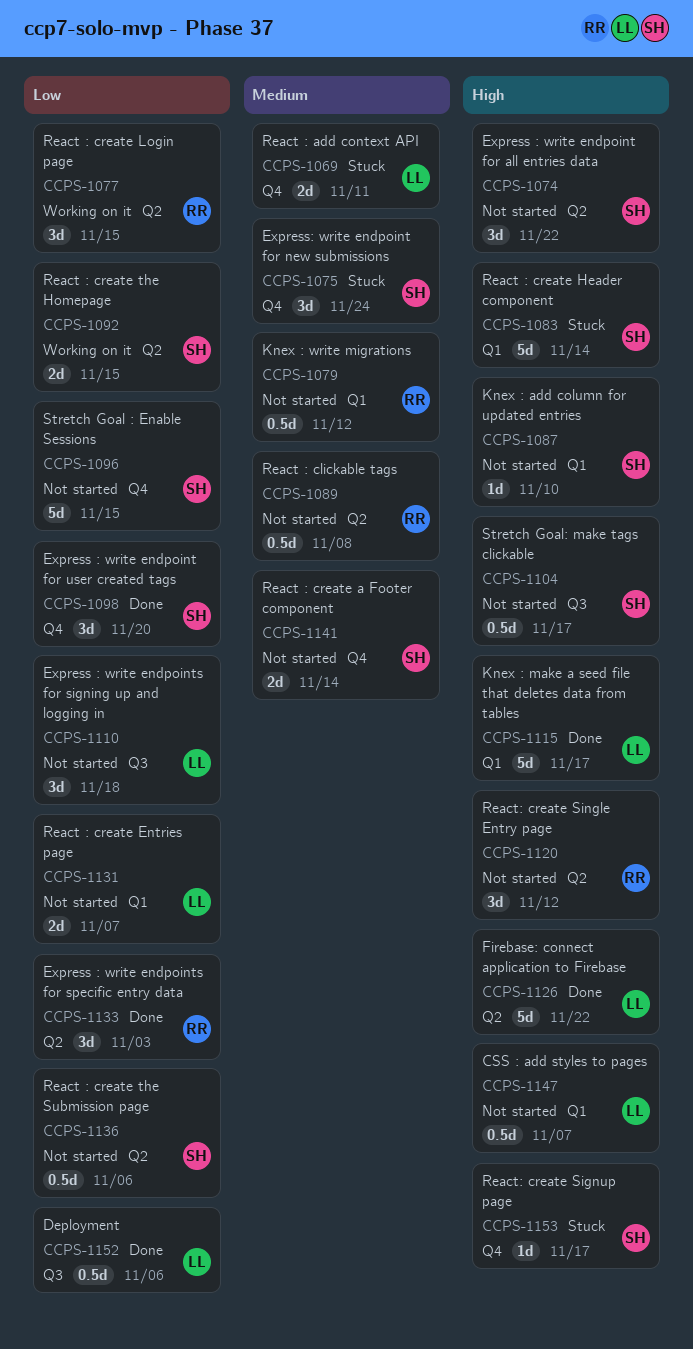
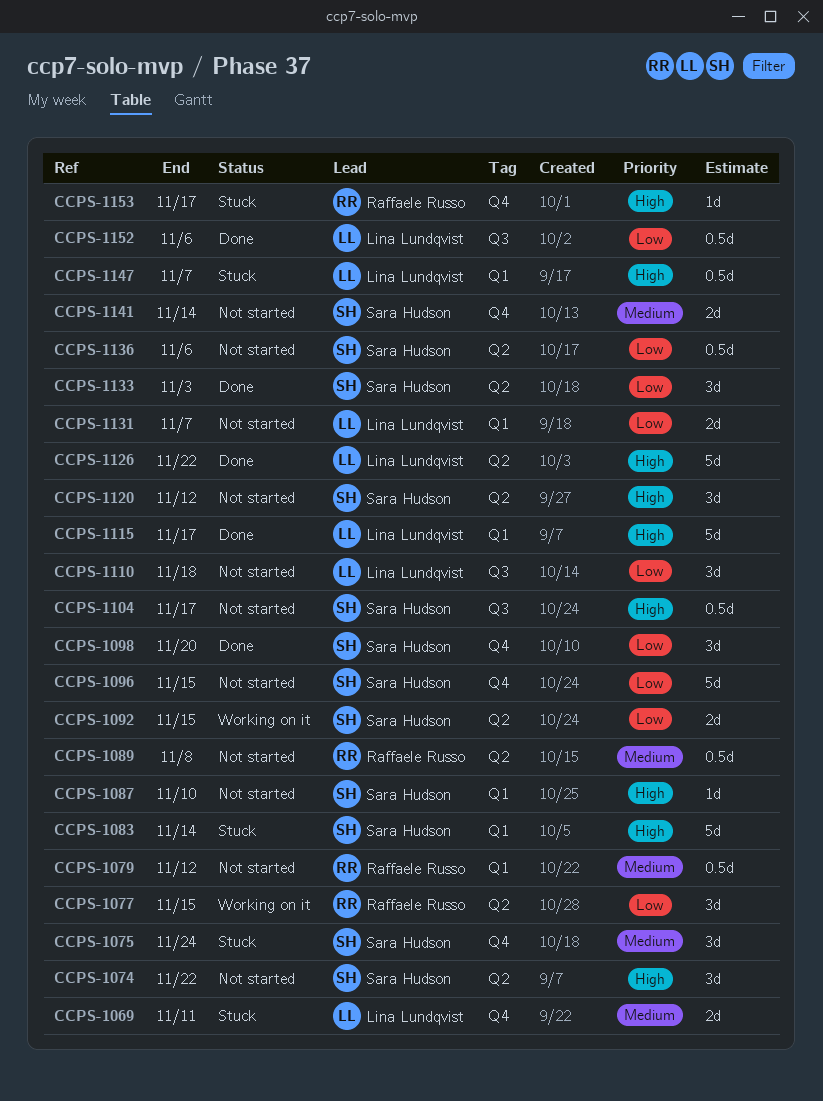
CCPS-1120, owner: Raffaele Russo -> Sara Hudson
CCPS-1133, owner: Raffaele Russo -> Sara Hudson
CCPS-1147, status: Not started -> Stuck
CCPS-1153, owner: Sara Hudson -> Raffaele Russo

